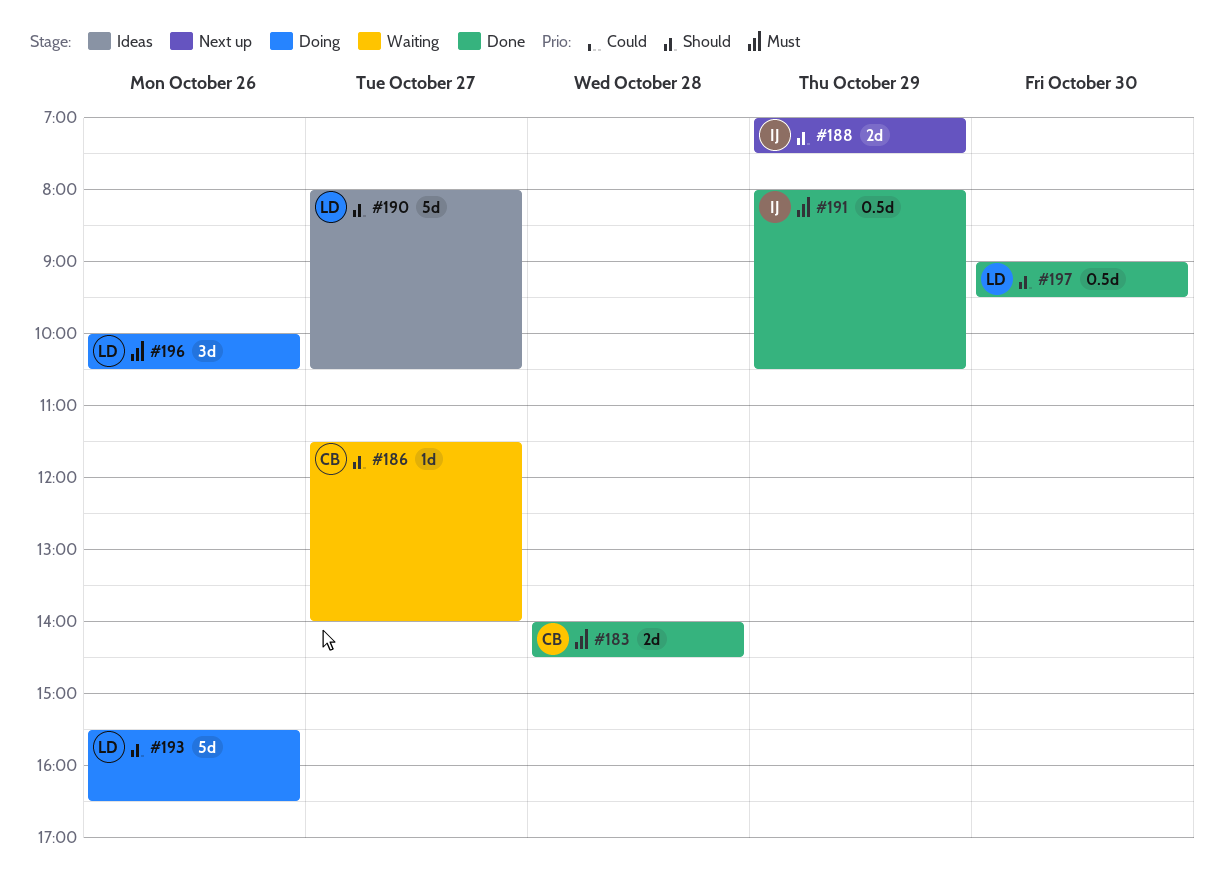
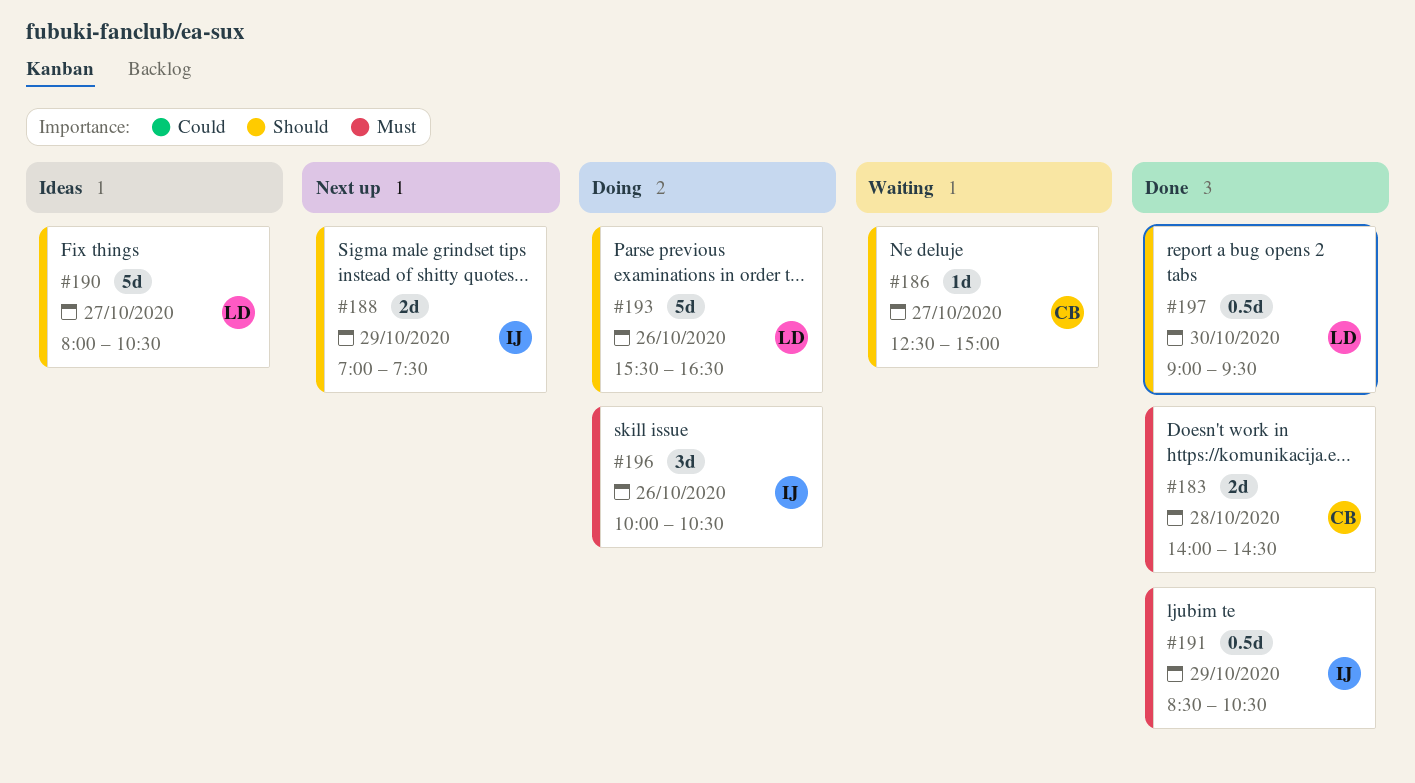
#186, begins: 11:30 -> 12:30
#186, ends: 14:00 -> 15:00
#191, begins: 08:00 -> 08:30
#196, owner: LD -> IJ

